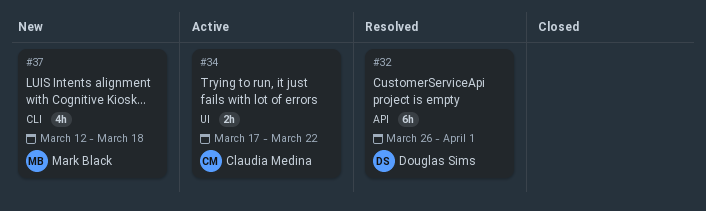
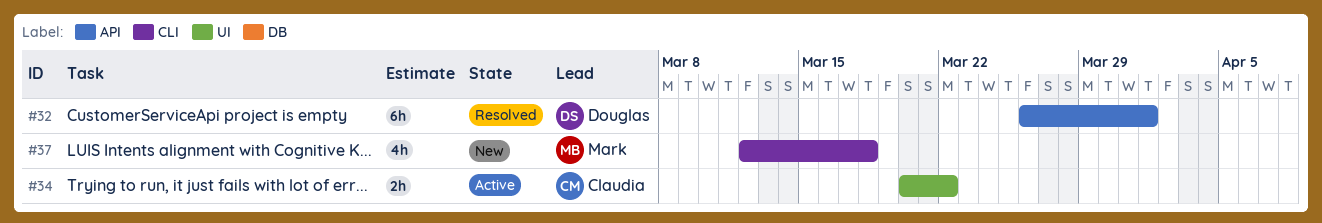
#34, start: Mar 17 -> Mar 20

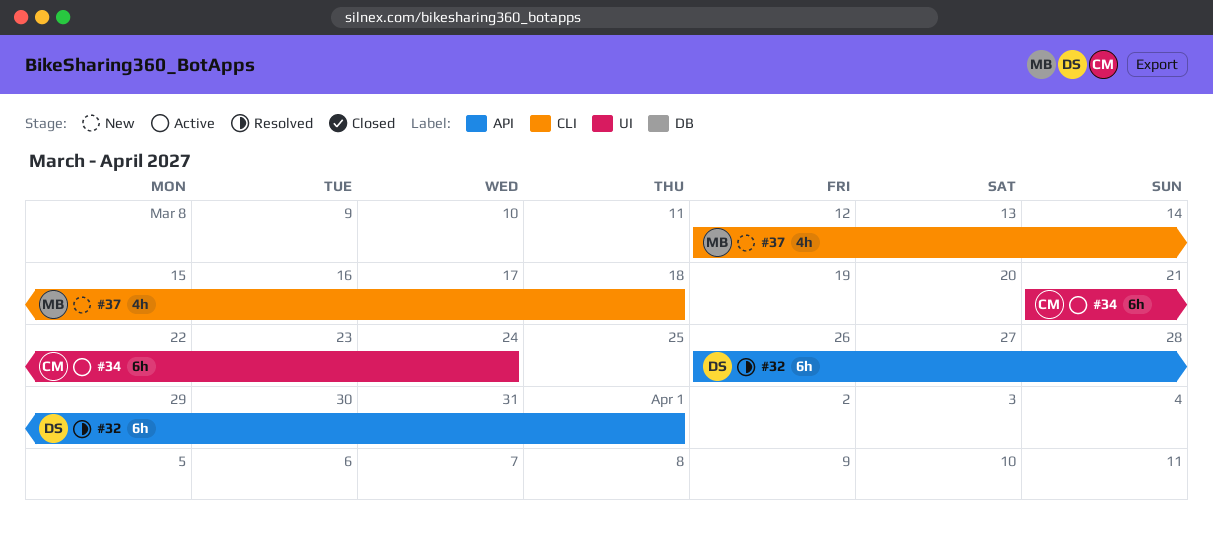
#34, estimate: 2h -> 6h
#34, start: Mar 20 -> Mar 21
#34, due: Mar 22 -> Mar 24

